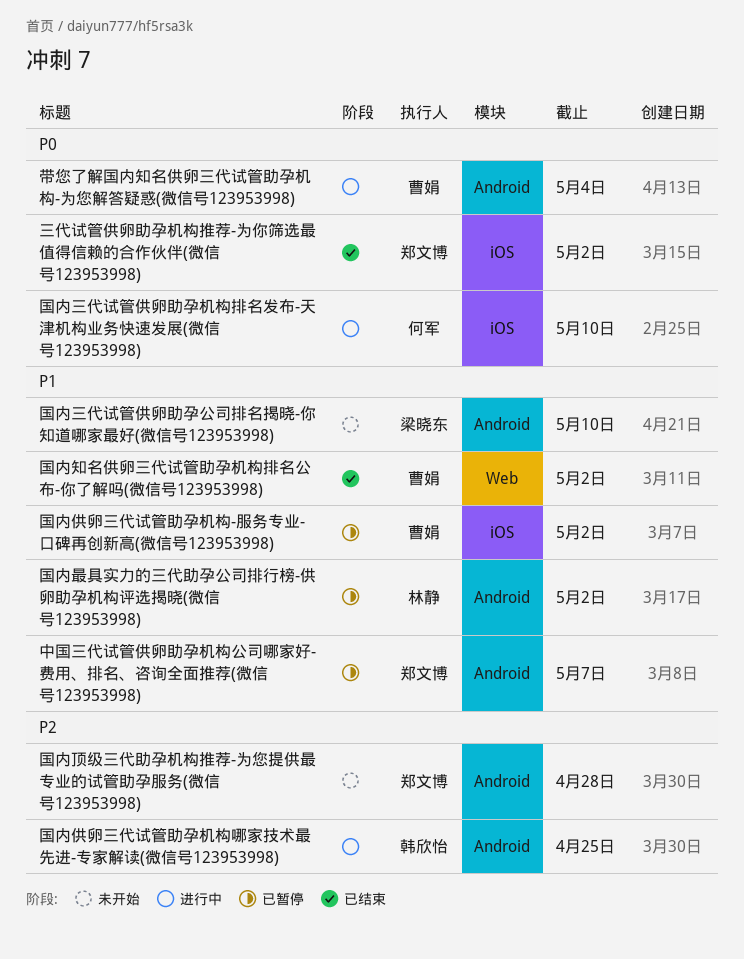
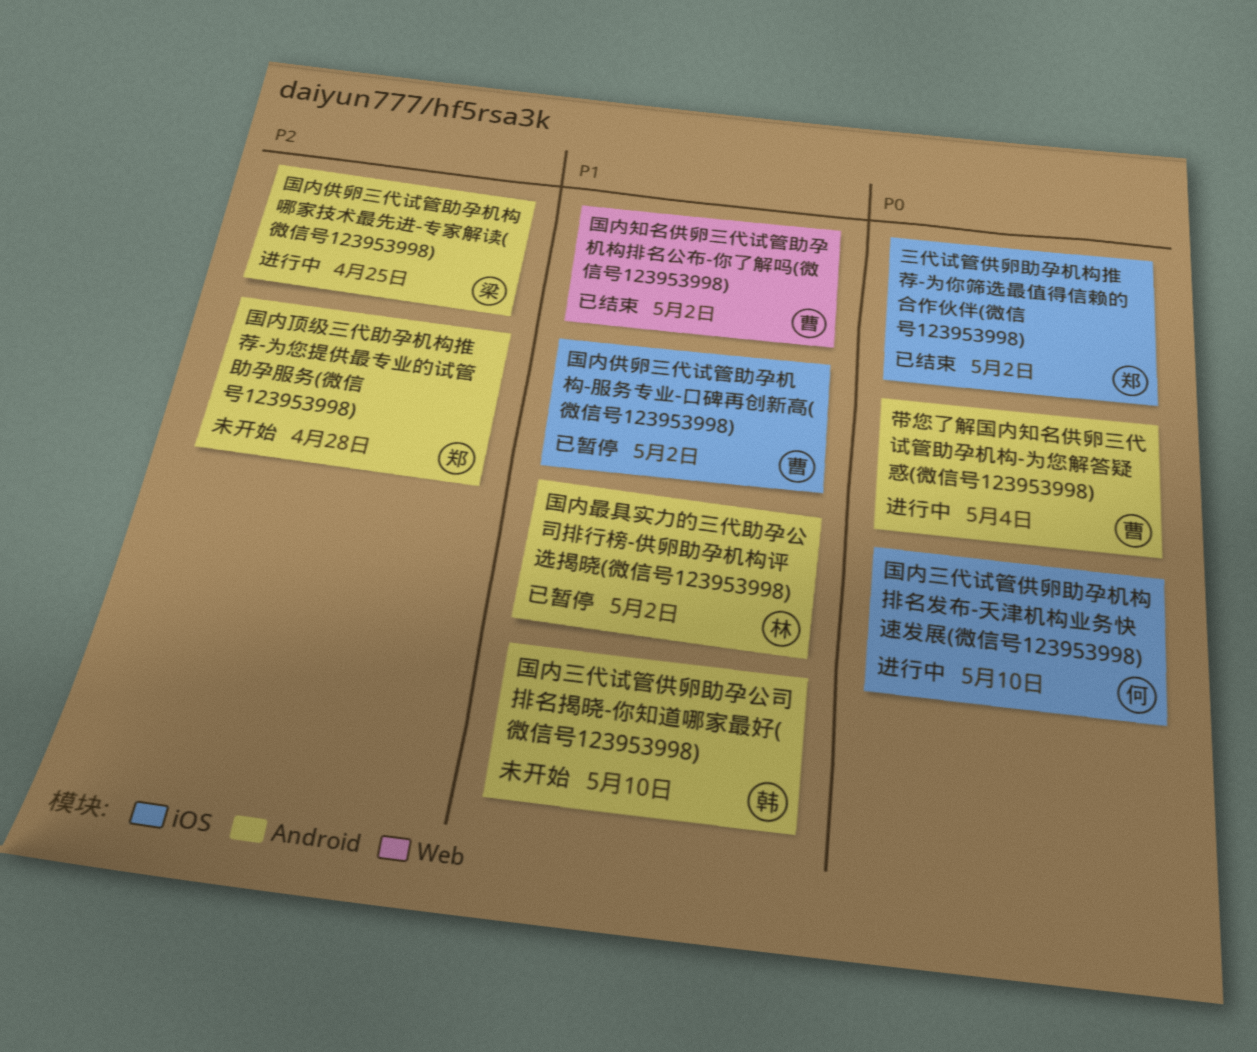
中国三代试管供卵助孕机构公司哪家好-费用、排名、咨询全面推荐(微信号123953998): present -> none
国内三代试管供卵助孕公司排名揭晓-你知道哪家最好(微信号123953998), owner: 梁晓东 -> 韩欣怡
国内供卵三代试管助孕机构哪家技术最先进-专家解读(微信号123953998), owner: 韩欣怡 -> 梁晓东

